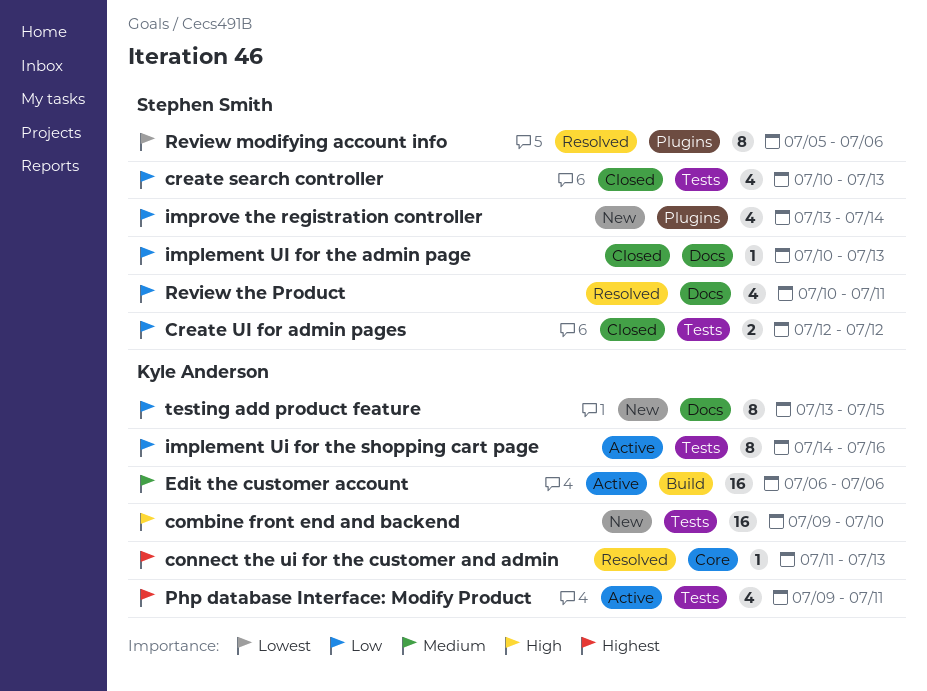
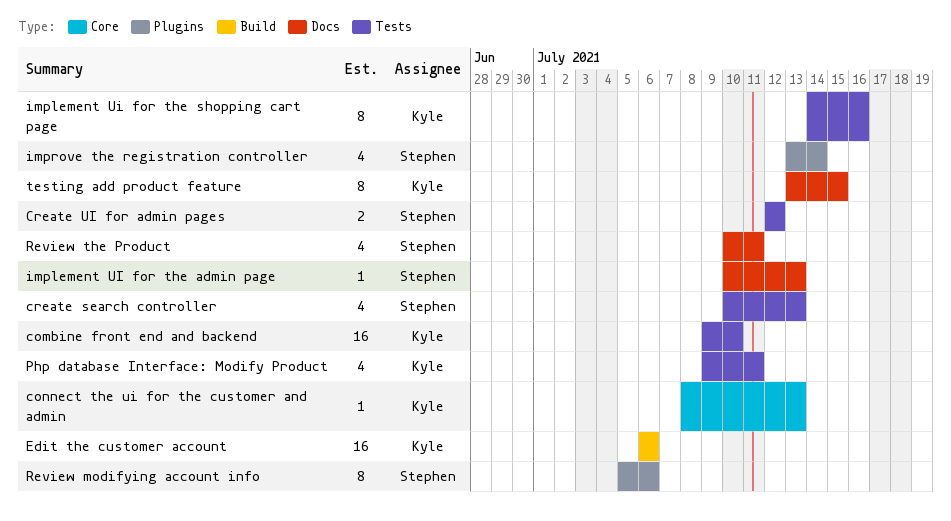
connect the ui for the customer and admin, start: Jul 11 -> Jul 8

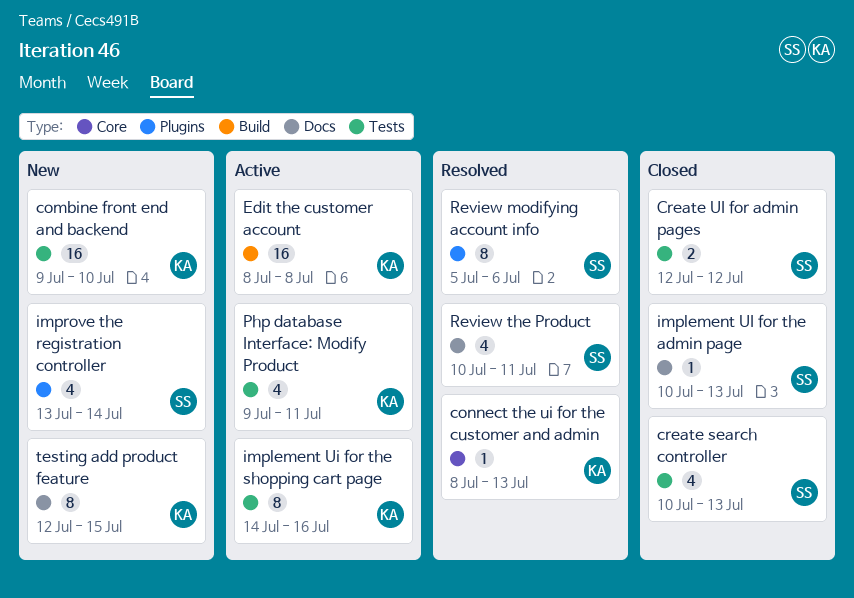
Edit the customer account, start: Jul 6 -> Jul 8
Edit the customer account, due: Jul 6 -> Jul 8
testing add product feature, start: Jul 13 -> Jul 12

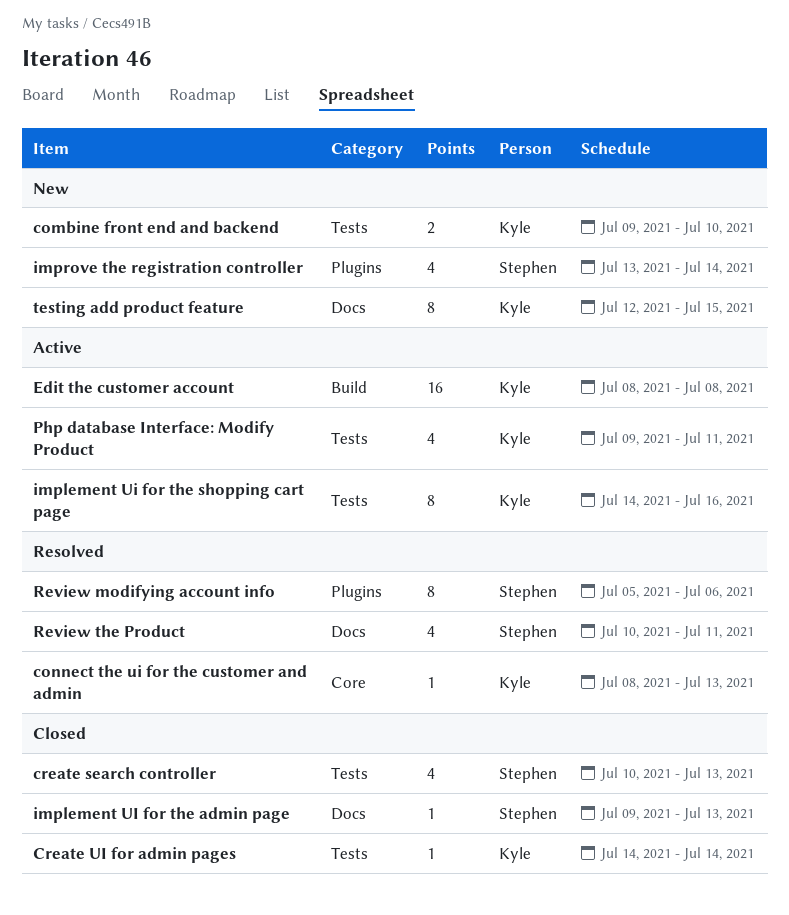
combine front end and backend, estimate: 16 -> 2
Create UI for admin pages, owner: Stephen -> Kyle
Create UI for admin pages, estimate: 2 -> 1
Create UI for admin pages, start: Jul 12 -> Jul 14
Create UI for admin pages, due: Jul 12 -> Jul 14
implement UI for the admin page, start: Jul 10 -> Jul 9

